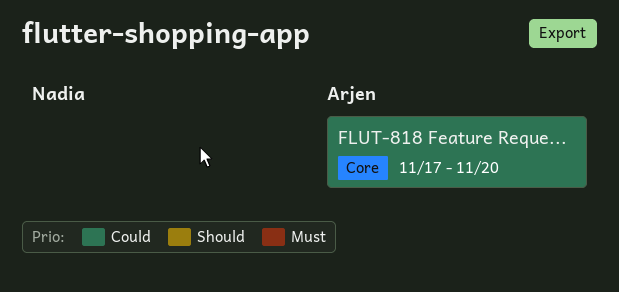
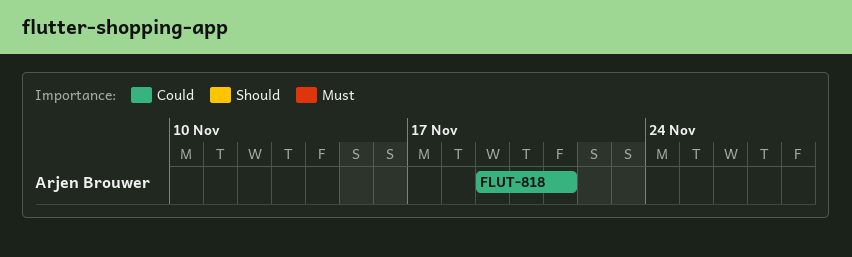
FLUT-818, start: Nov 17 -> Nov 19
FLUT-818, due: Nov 20 -> Nov 21

